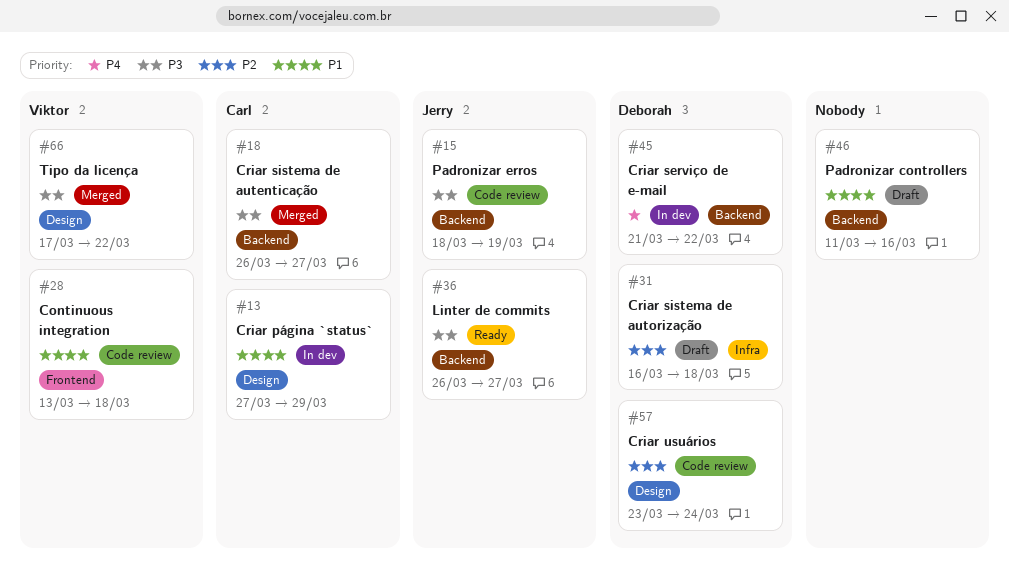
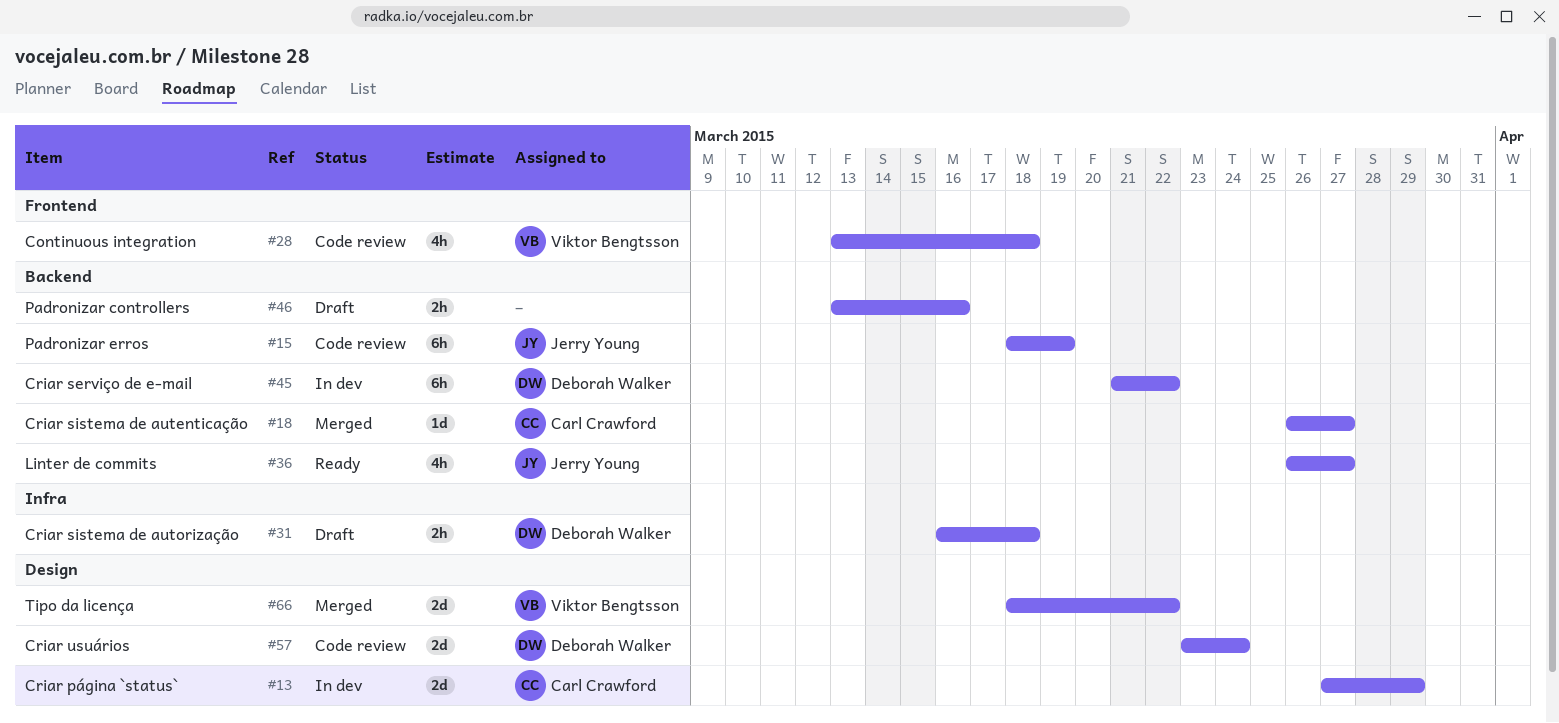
#46, start: Mar 11 -> Mar 13
#66, start: Mar 17 -> Mar 18

